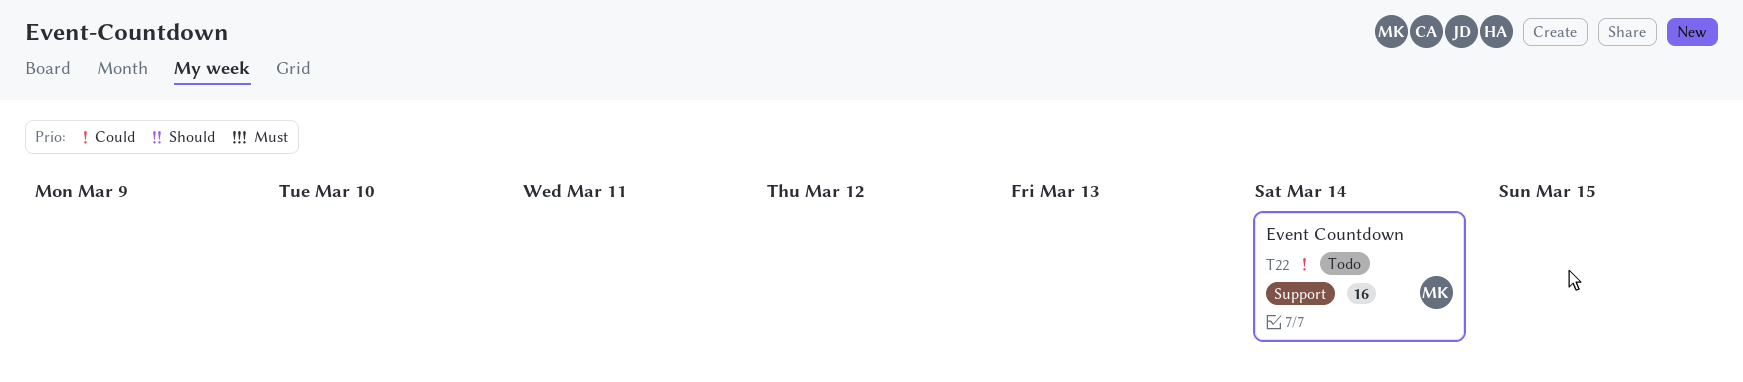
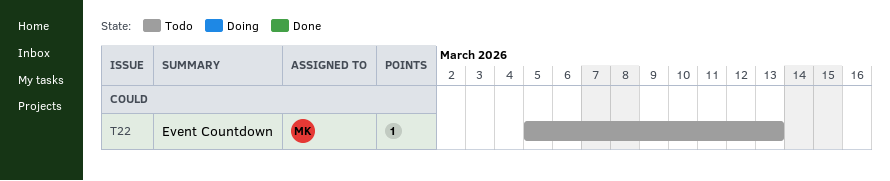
T22, estimate: 16 -> 1
T22, due: Mar 14 -> Mar 13

